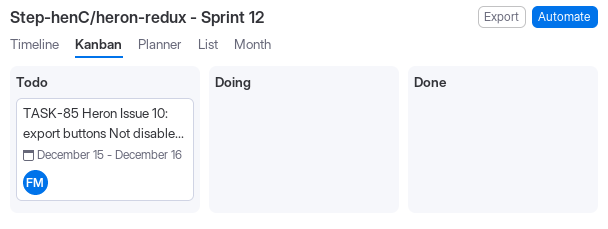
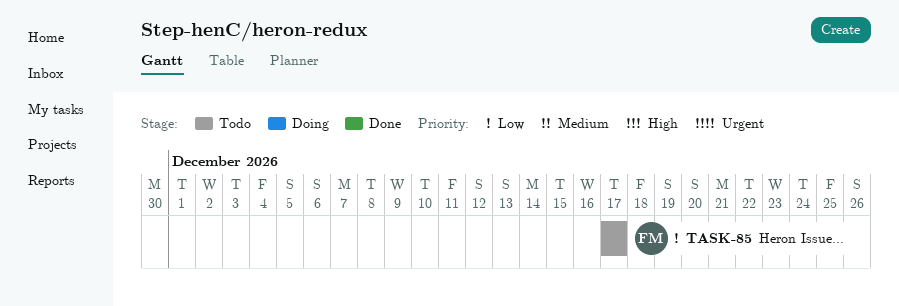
TASK-85, start: Dec 15 -> Dec 17
TASK-85, due: Dec 16 -> Dec 17

